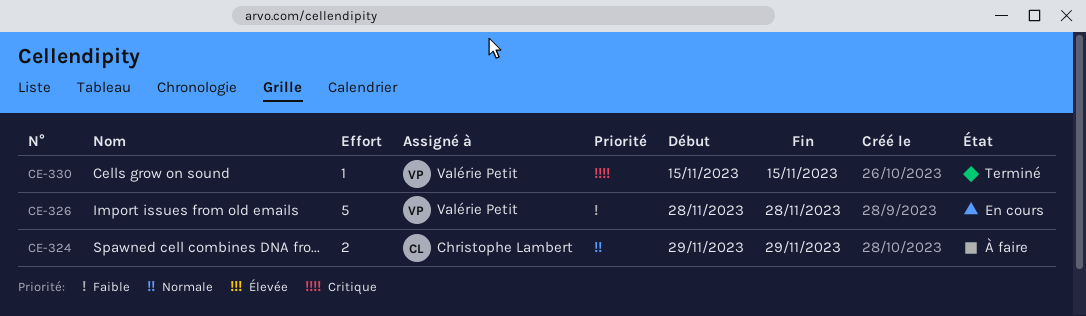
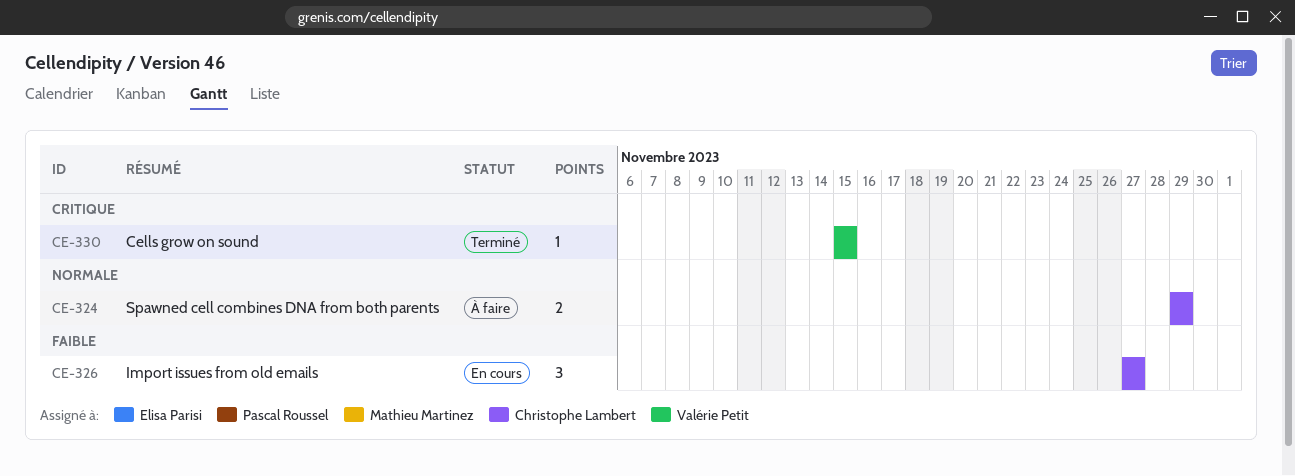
CE-326, owner: Valérie Petit -> Christophe Lambert
CE-326, estimate: 5 -> 3
CE-326, start: Nov 28 -> Nov 27
CE-326, due: Nov 28 -> Nov 27

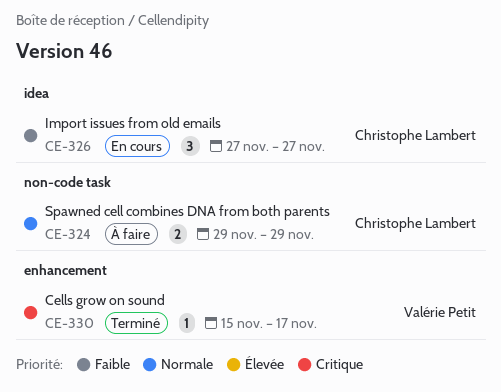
CE-330, due: Nov 15 -> Nov 17

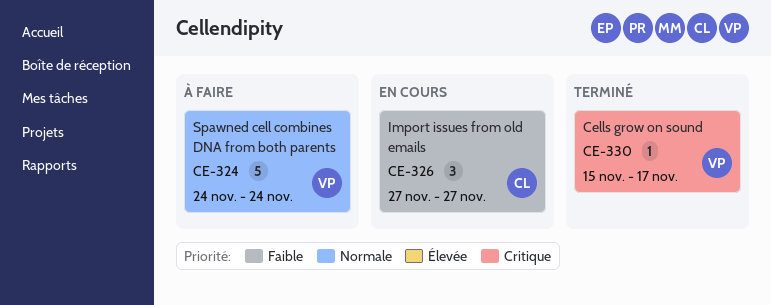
CE-324, owner: Christophe Lambert -> Valérie Petit
CE-324, estimate: 2 -> 5
CE-324, start: Nov 29 -> Nov 24
CE-324, due: Nov 29 -> Nov 24

